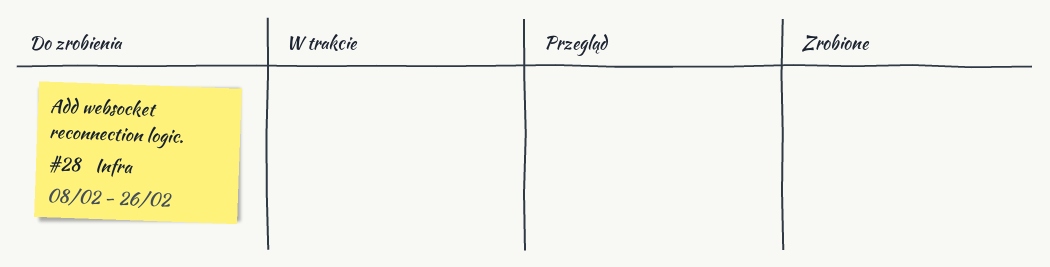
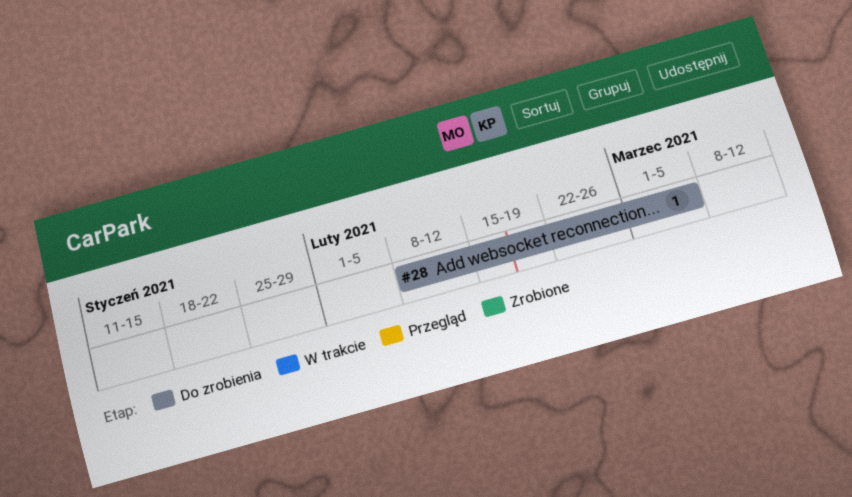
#28, due: Feb 26 -> Mar 5

